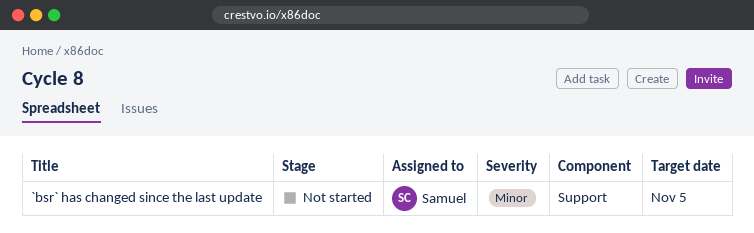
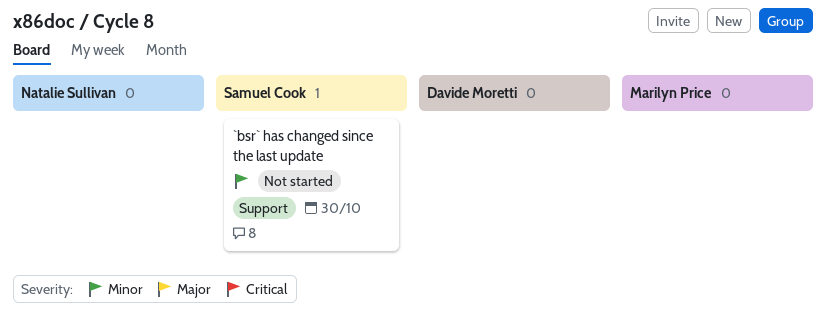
`bsr` has changed since the last update, due: Nov 5 -> Oct 30

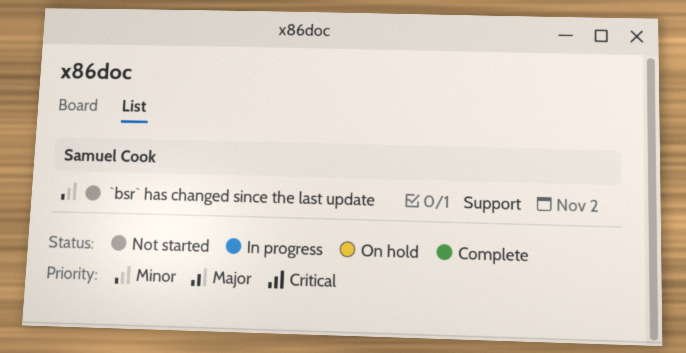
`bsr` has changed since the last update, due: Oct 30 -> Nov 2

